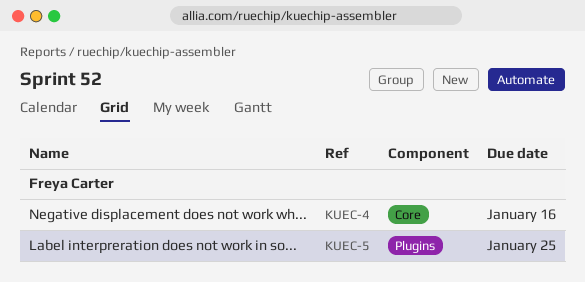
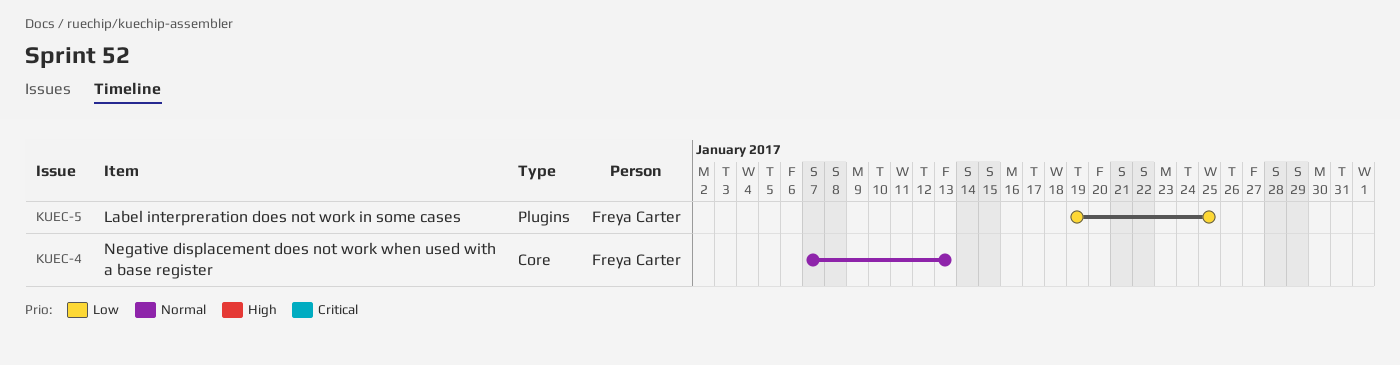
KUEC-4, due: Jan 16 -> Jan 13

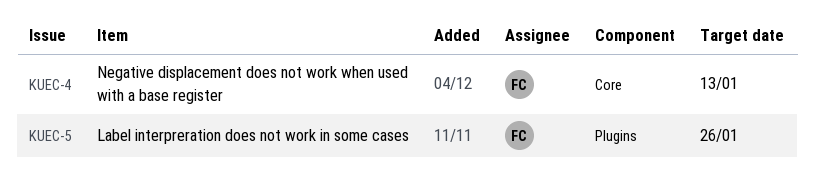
KUEC-5, due: Jan 25 -> Jan 26

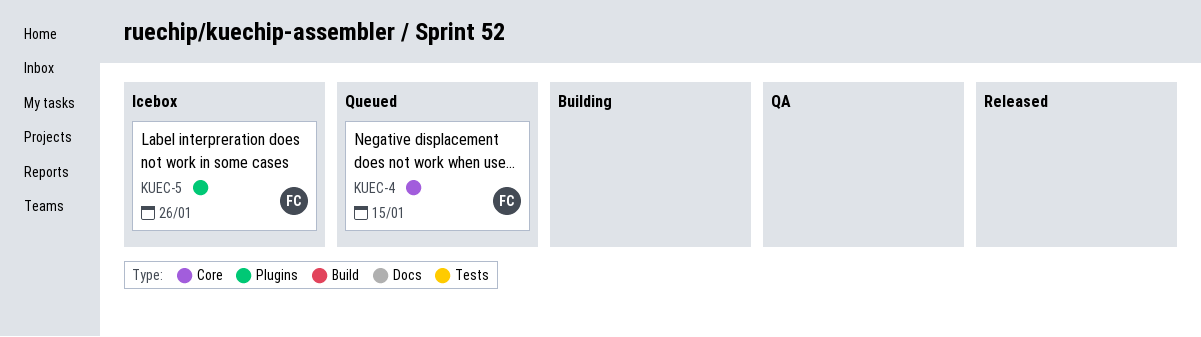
KUEC-4, due: Jan 13 -> Jan 15

